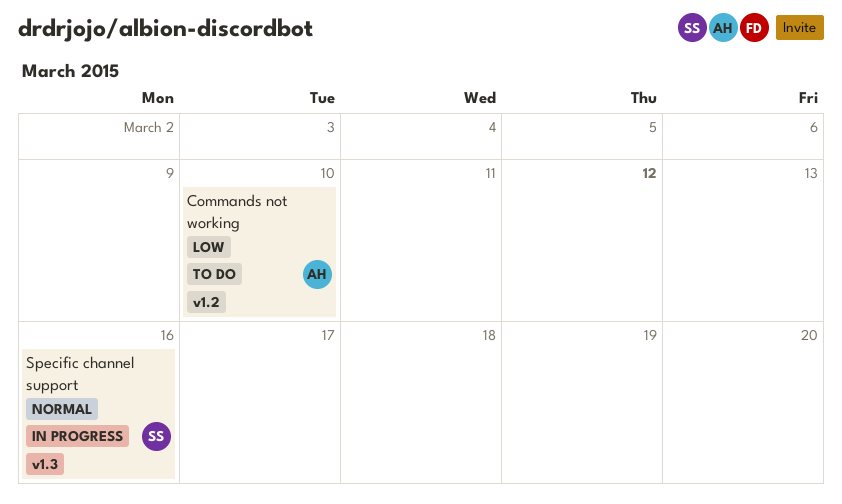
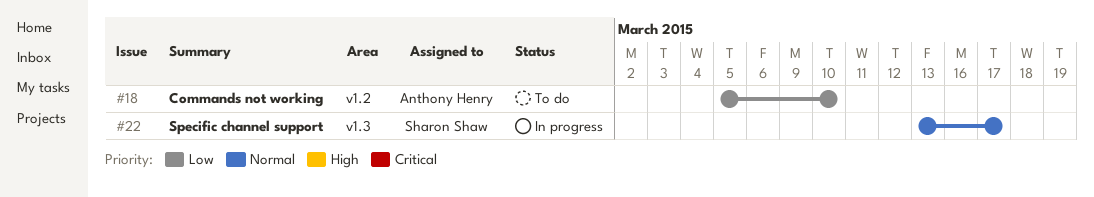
Specific channel support, due: Mar 16 -> Mar 17

